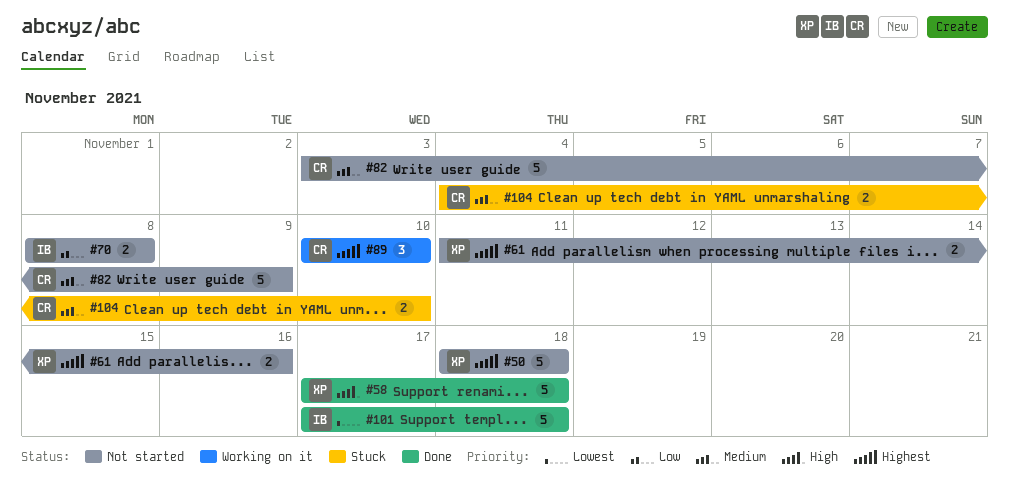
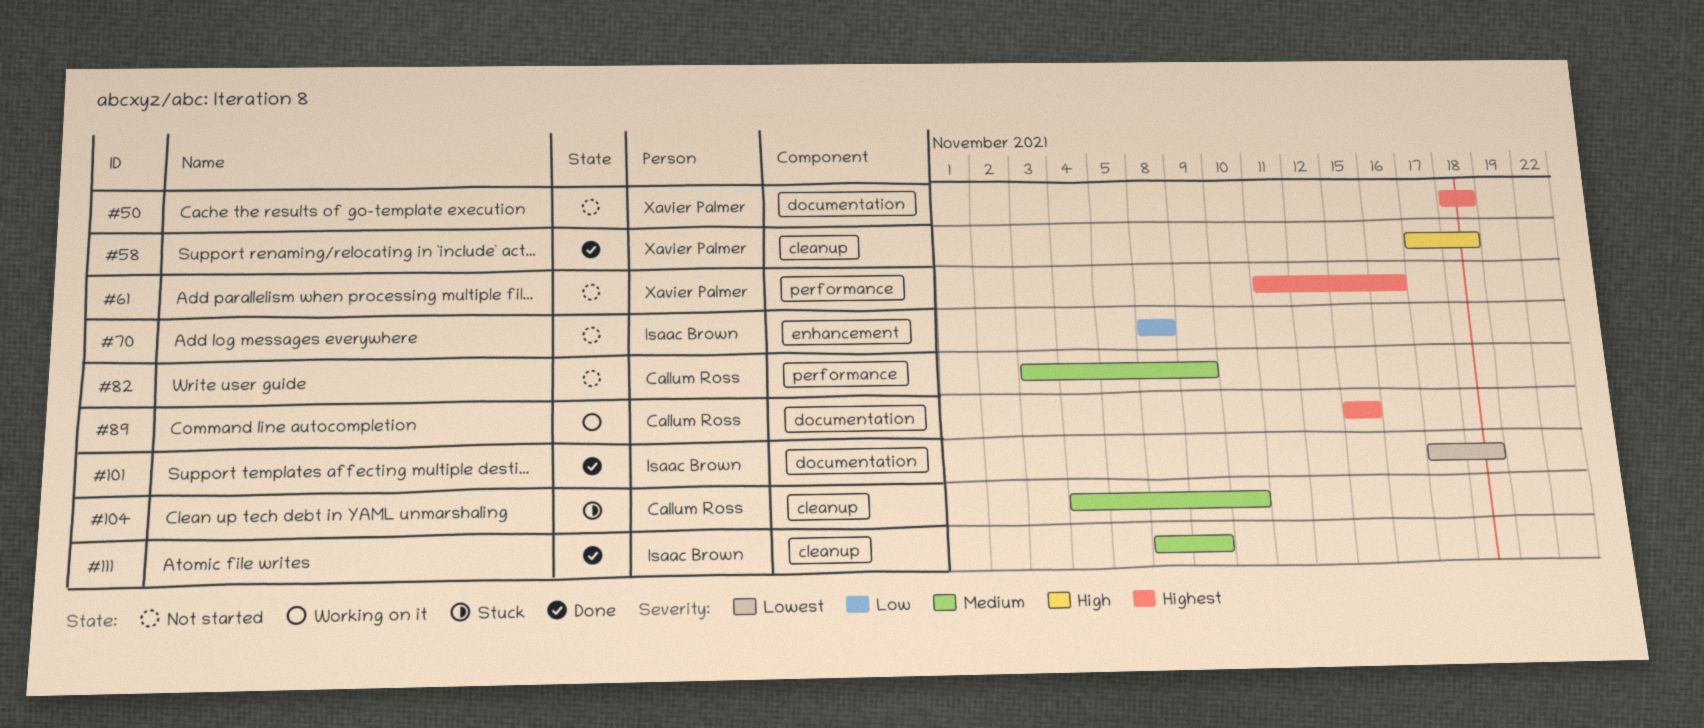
#89, start: Nov 10 -> Nov 15
#89, due: Nov 10 -> Nov 15
#111: none -> present

